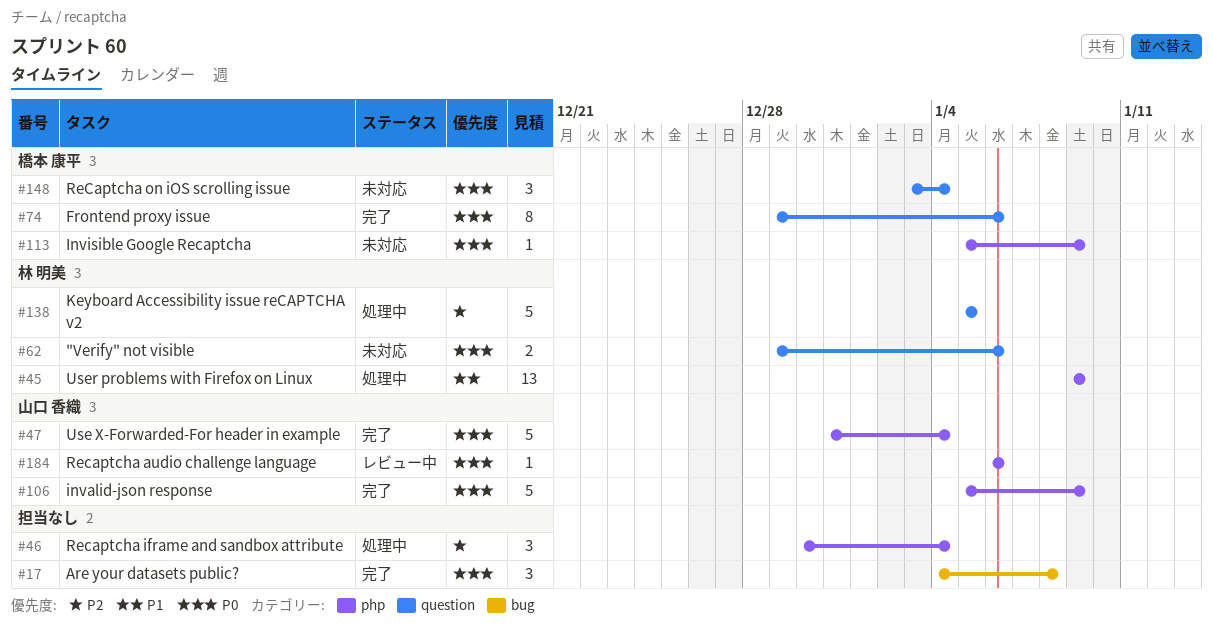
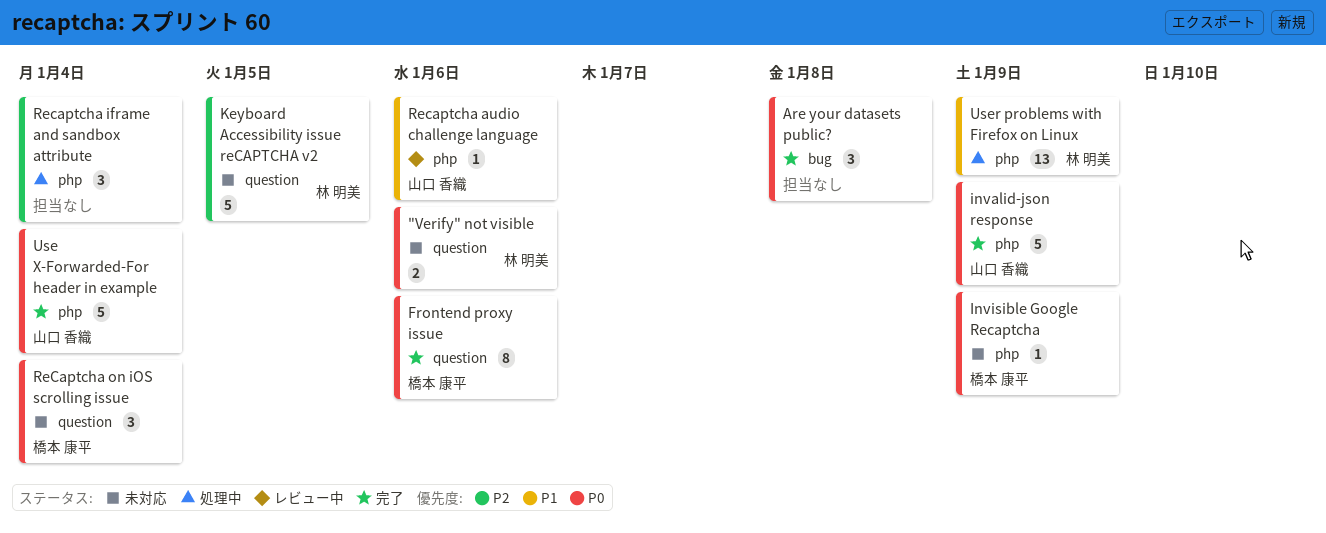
Keyboard Accessibility issue reCAPTCHA v2, status: 処理中 -> 未対応
Recaptcha audio challenge language, priority: P0 -> P1

